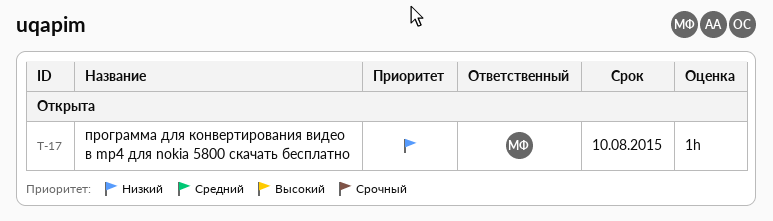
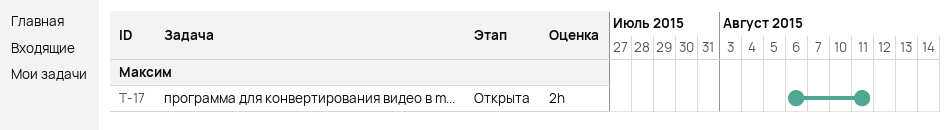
T-17, estimate: 1h -> 2h
T-17, due: Aug 10 -> Aug 11

